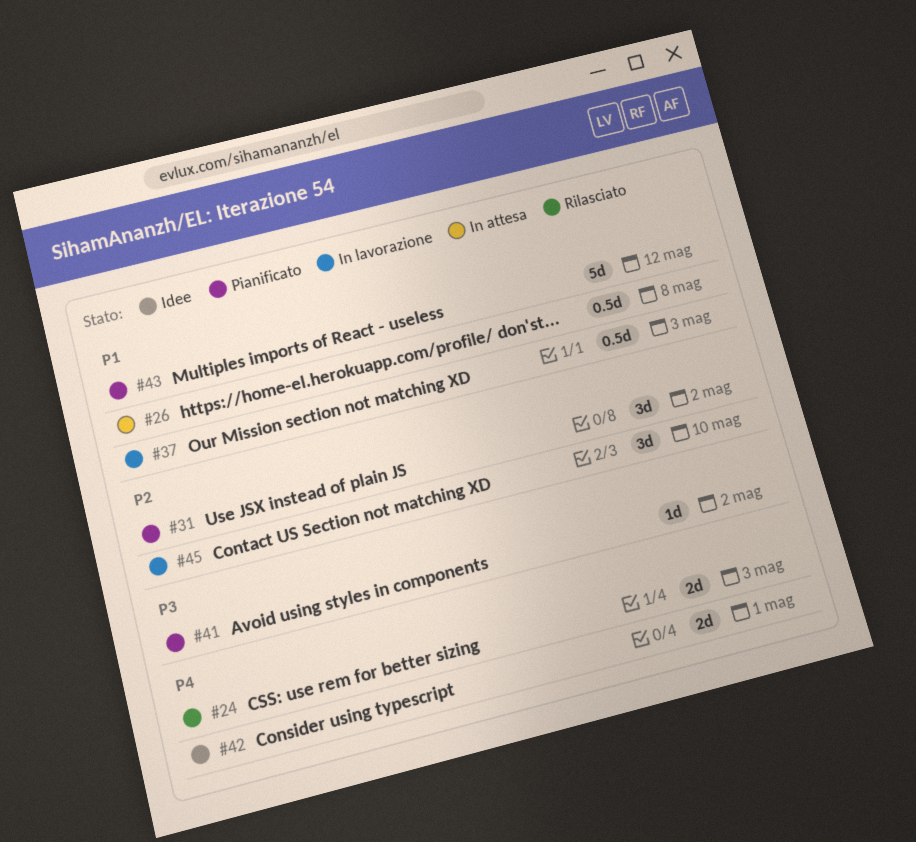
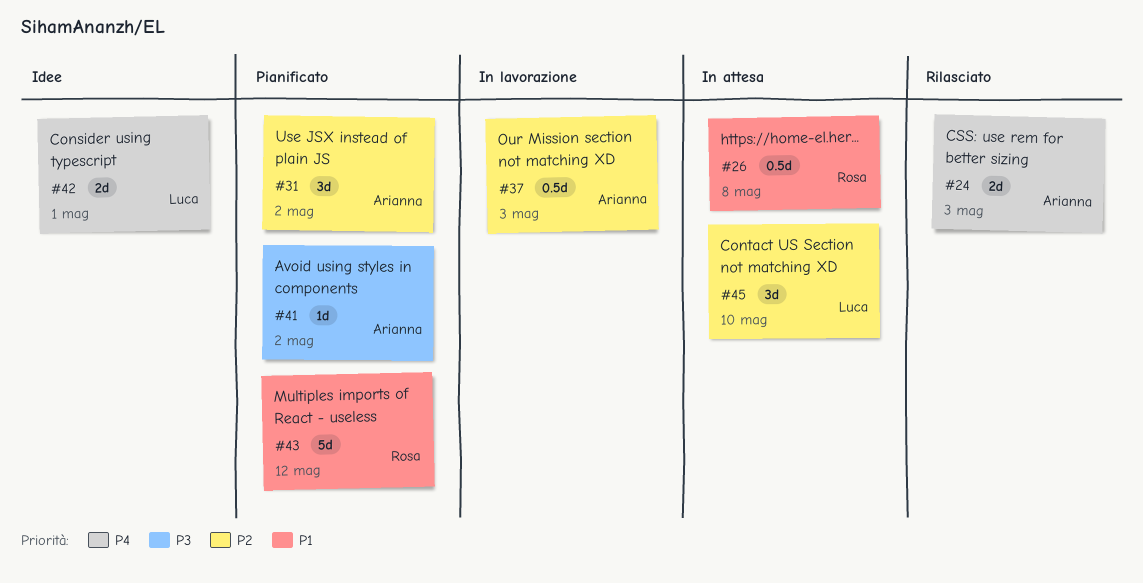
#37, priority: P1 -> P2
#45, status: In lavorazione -> In attesa

